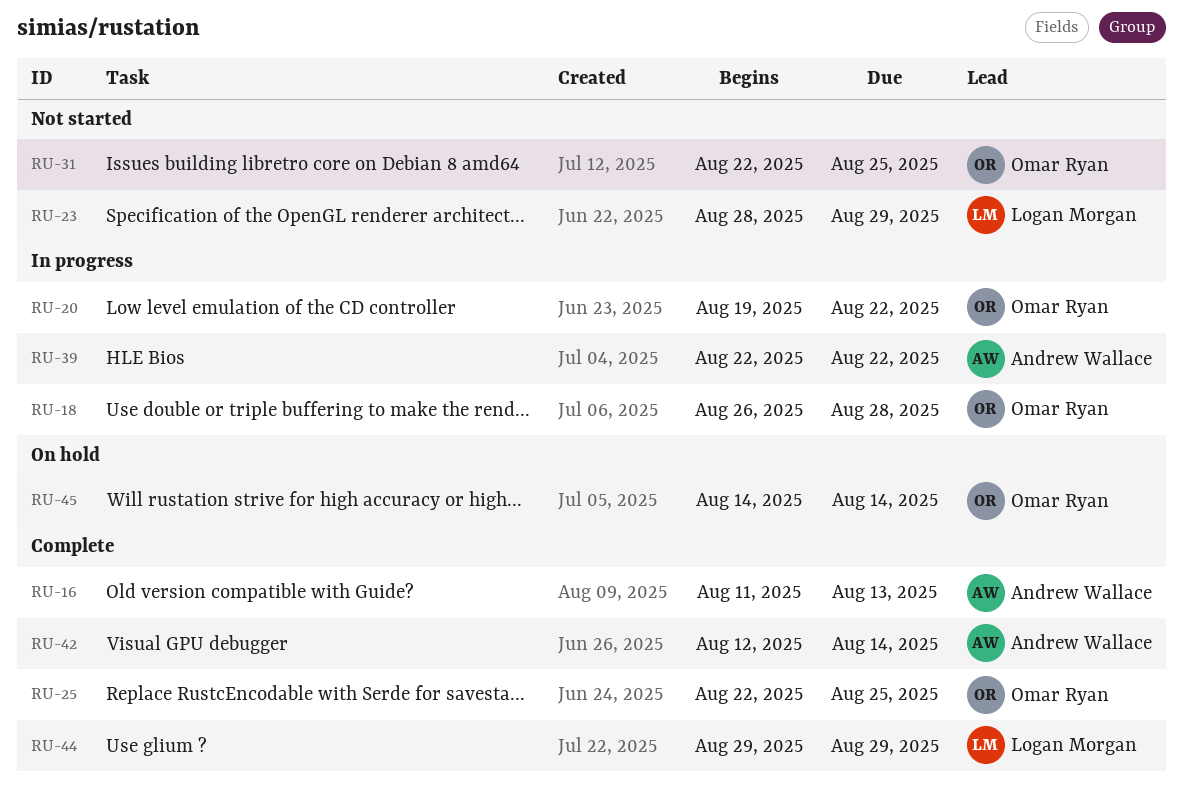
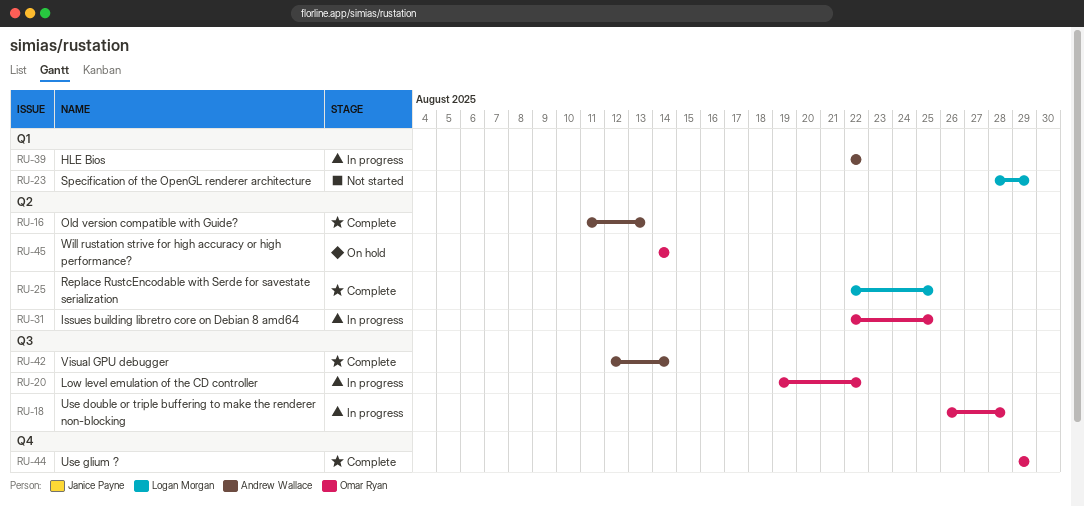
RU-25, owner: Omar Ryan -> Logan Morgan
RU-31, status: Not started -> In progress
RU-44, owner: Logan Morgan -> Omar Ryan

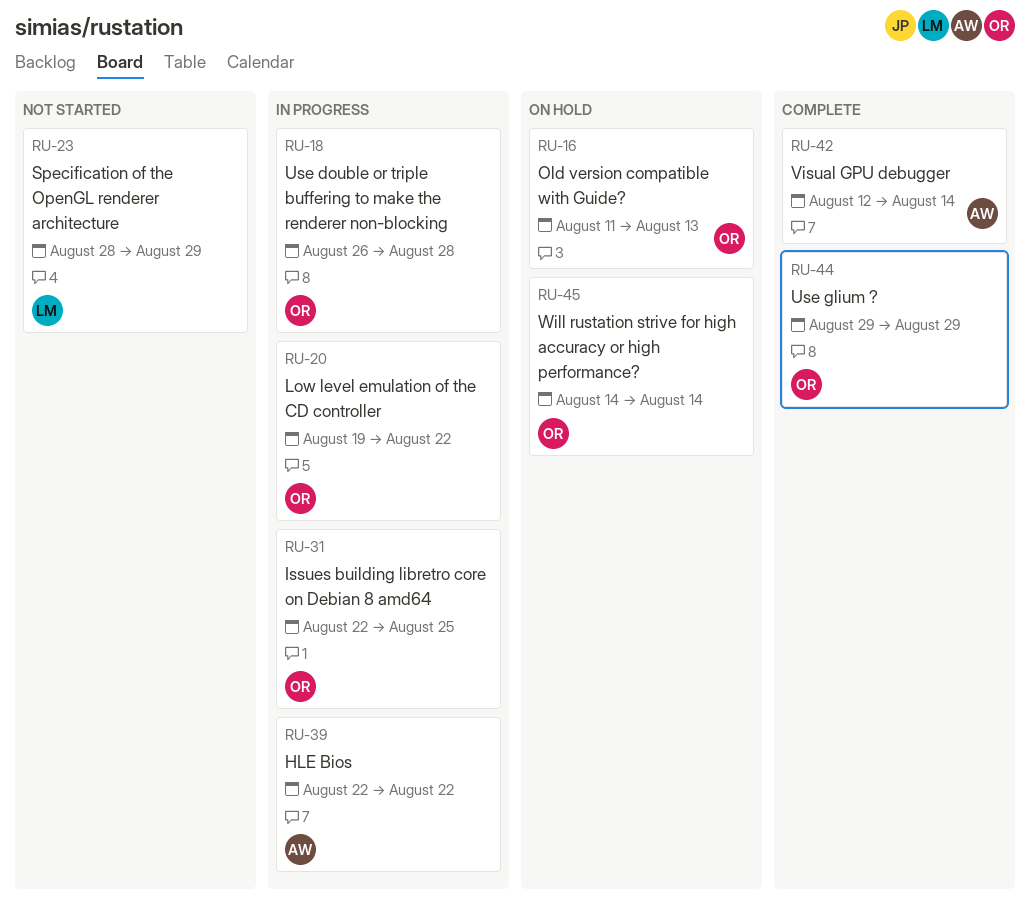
RU-16, status: Complete -> On hold
RU-16, owner: Andrew Wallace -> Omar Ryan
RU-25: present -> none

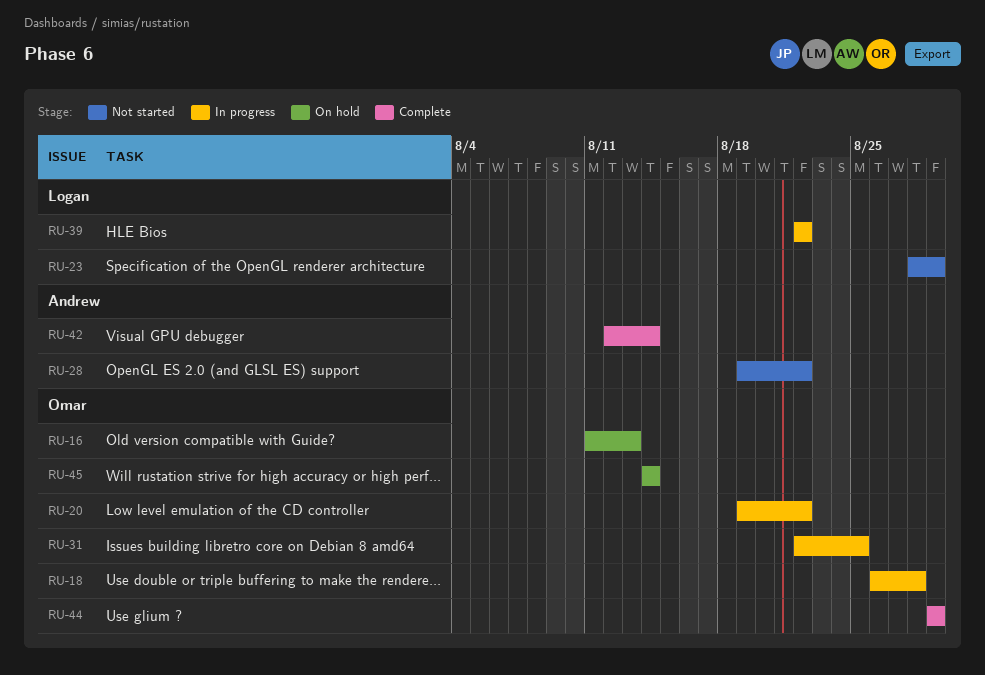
RU-28: none -> present
RU-39, owner: Andrew -> Logan

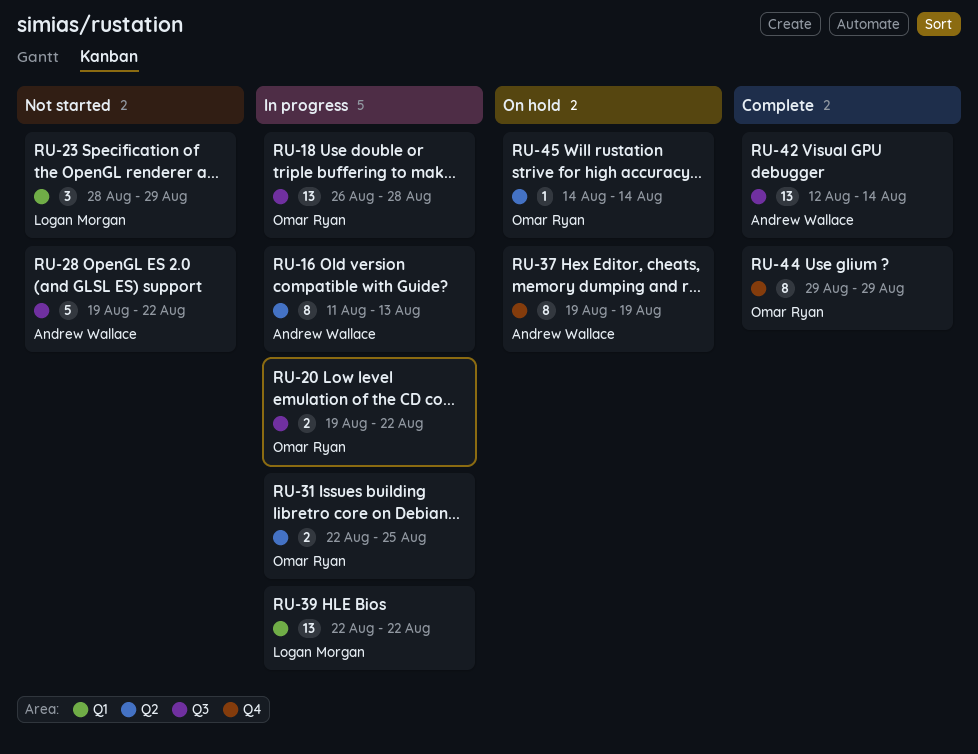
RU-16, status: On hold -> In progress
RU-16, owner: Omar Ryan -> Andrew Wallace
RU-37: none -> present

